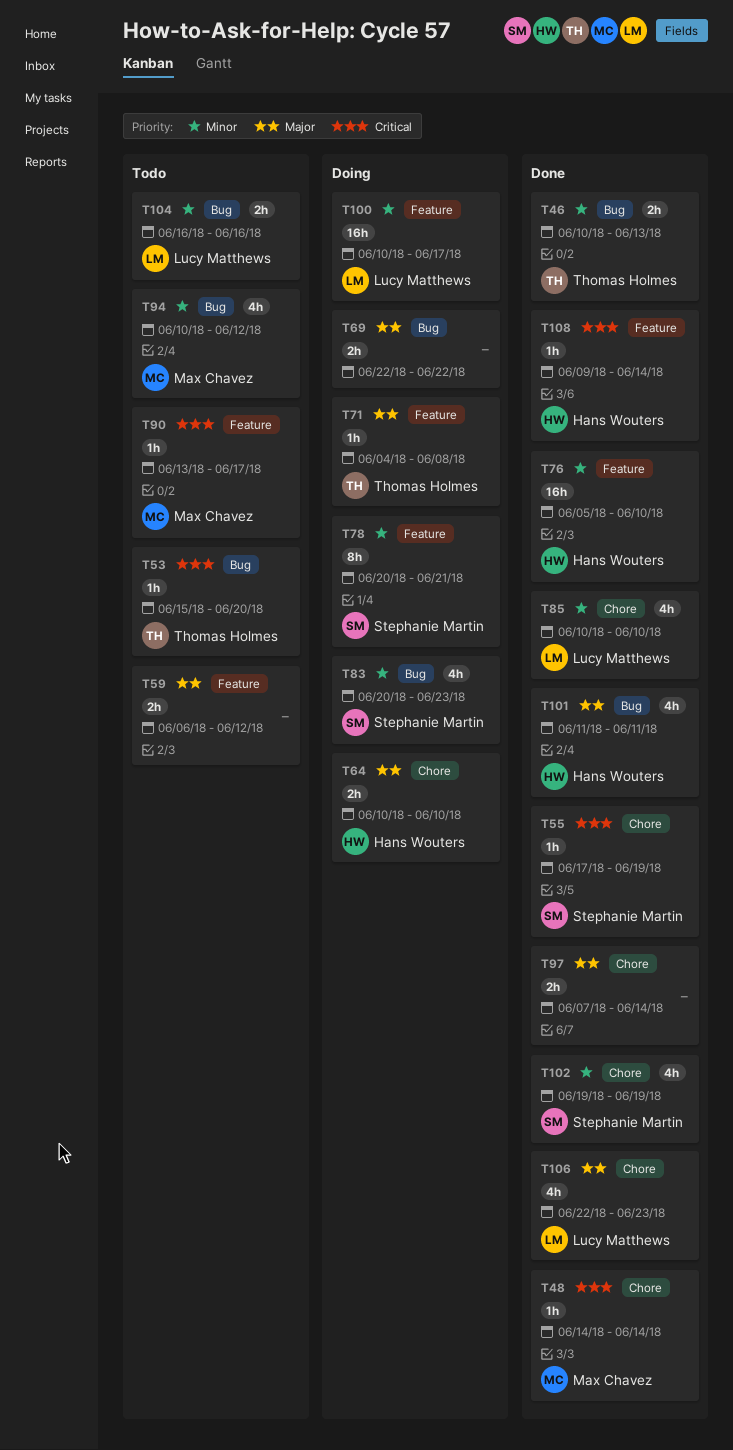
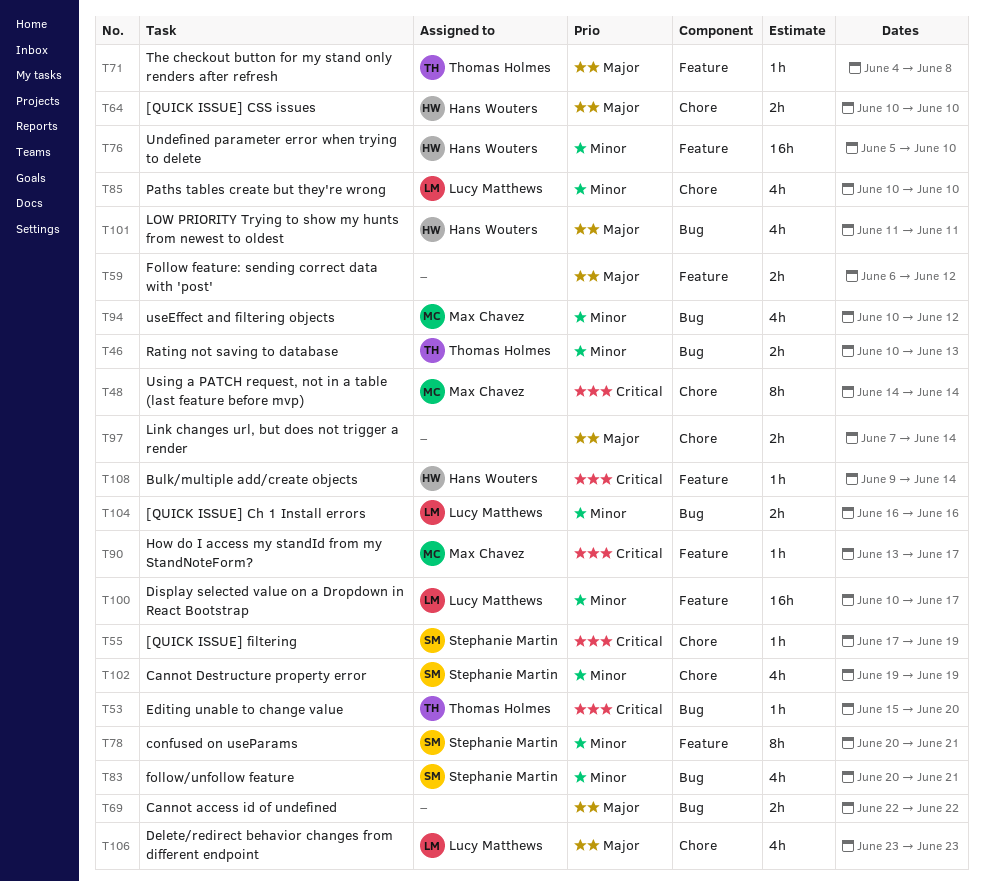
T48, estimate: 1h -> 8h
T83, due: Jun 23 -> Jun 21
T106, start: Jun 22 -> Jun 23

